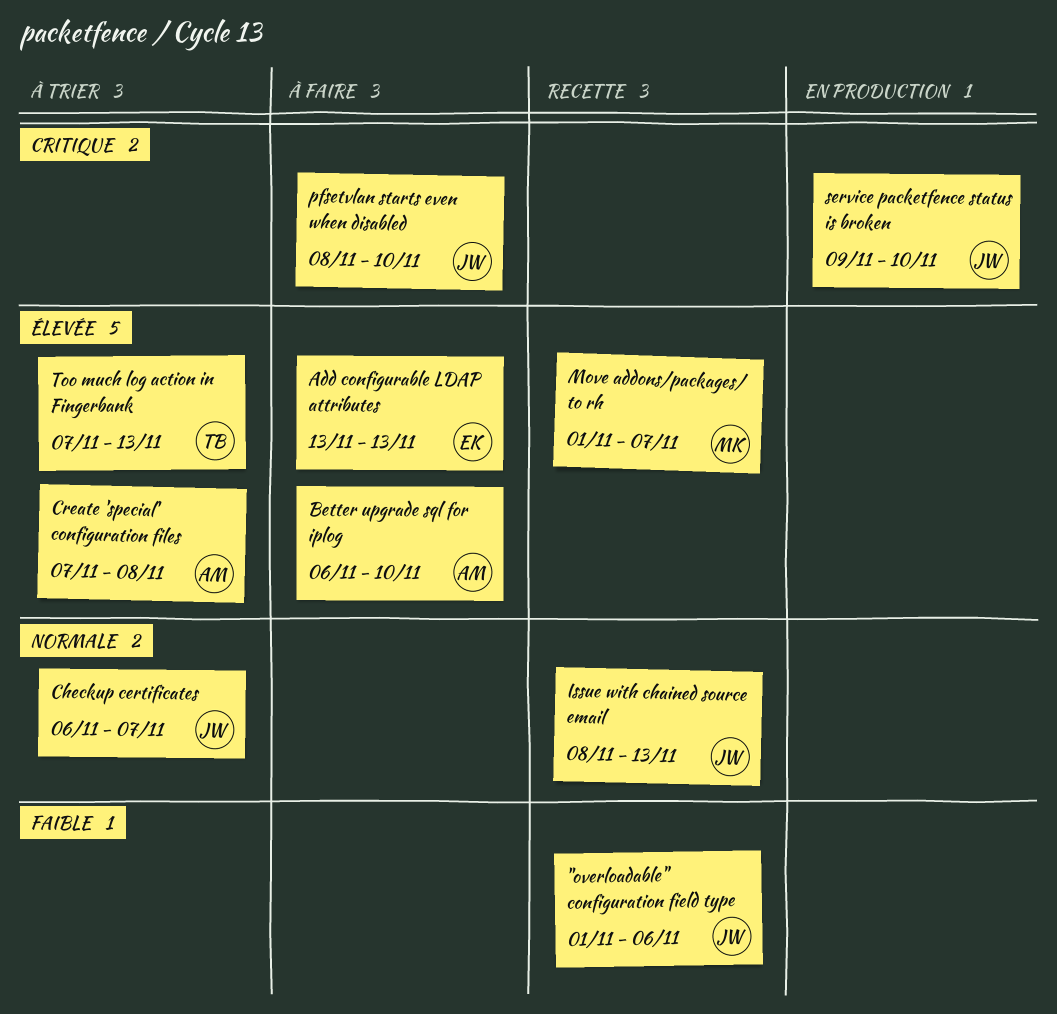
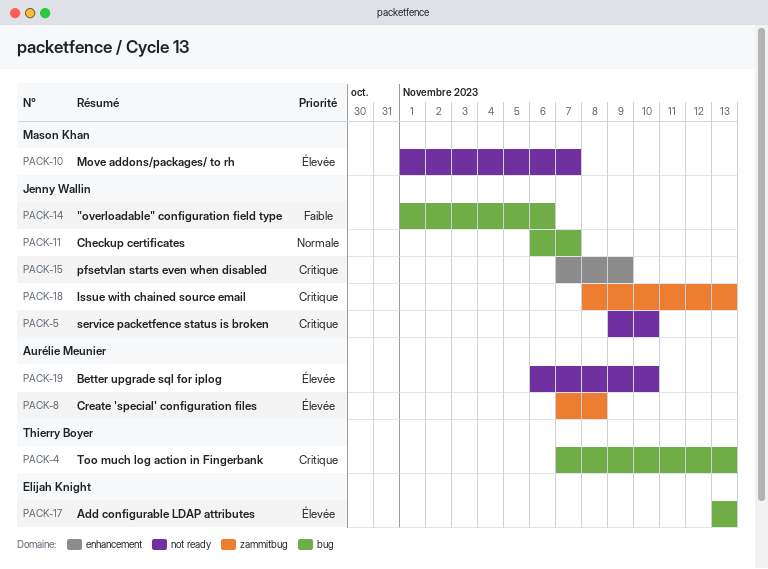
Issue with chained source email, priority: Normale -> Critique
pfsetvlan starts even when disabled, start: Nov 8 -> Nov 7
pfsetvlan starts even when disabled, due: Nov 10 -> Nov 9
Too much log action in Fingerbank, priority: Élevée -> Critique

